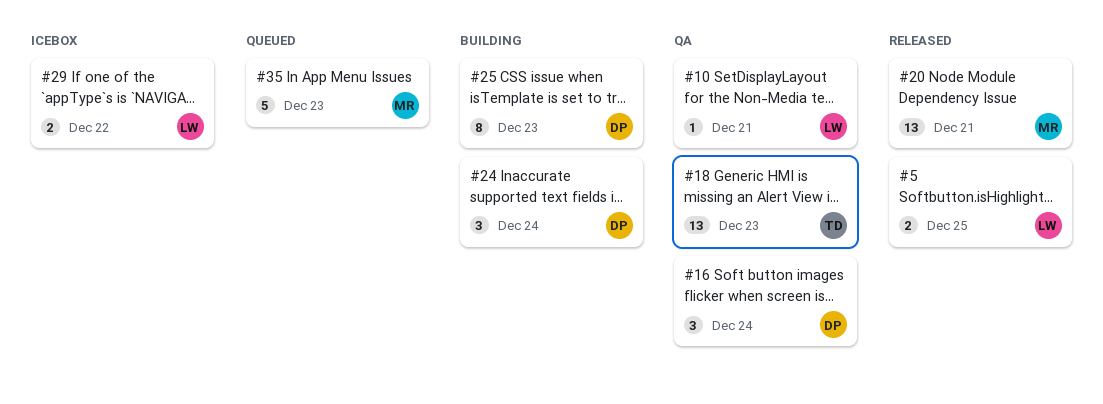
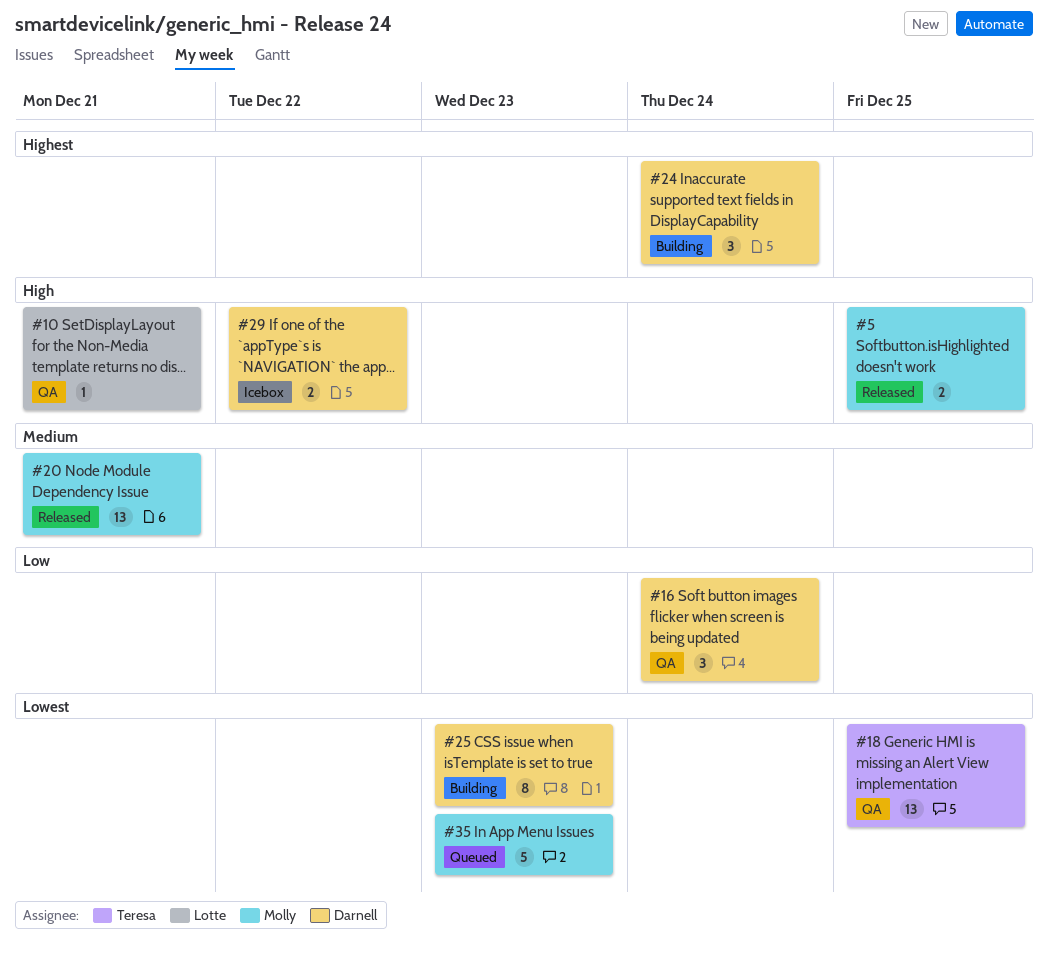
#5, owner: Lotte -> Molly
#18, due: Dec 23 -> Dec 25
#29, owner: Lotte -> Darnell

